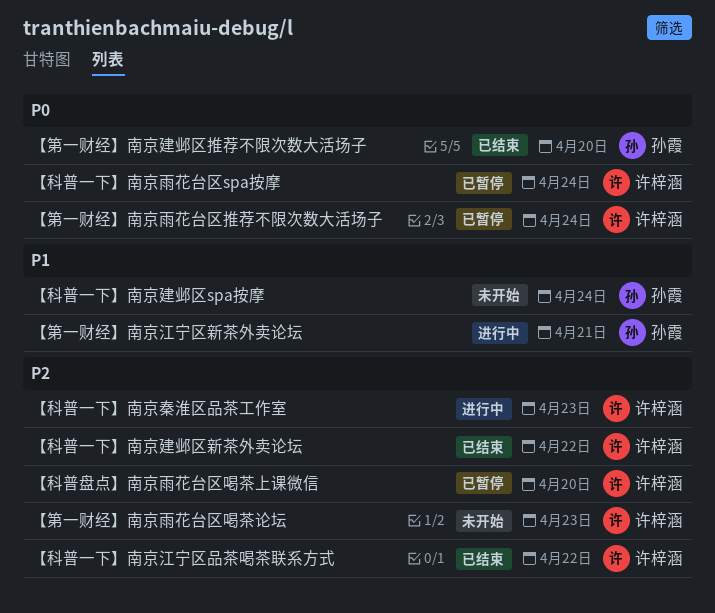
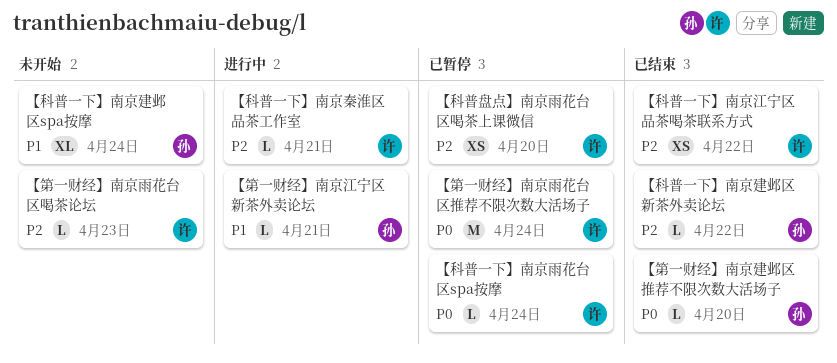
【科普一下】南京建邺区新茶外卖论坛, owner: 许梓涵 -> 孙霞
【科普一下】南京秦淮区品茶工作室, day: Apr 23 -> Apr 21

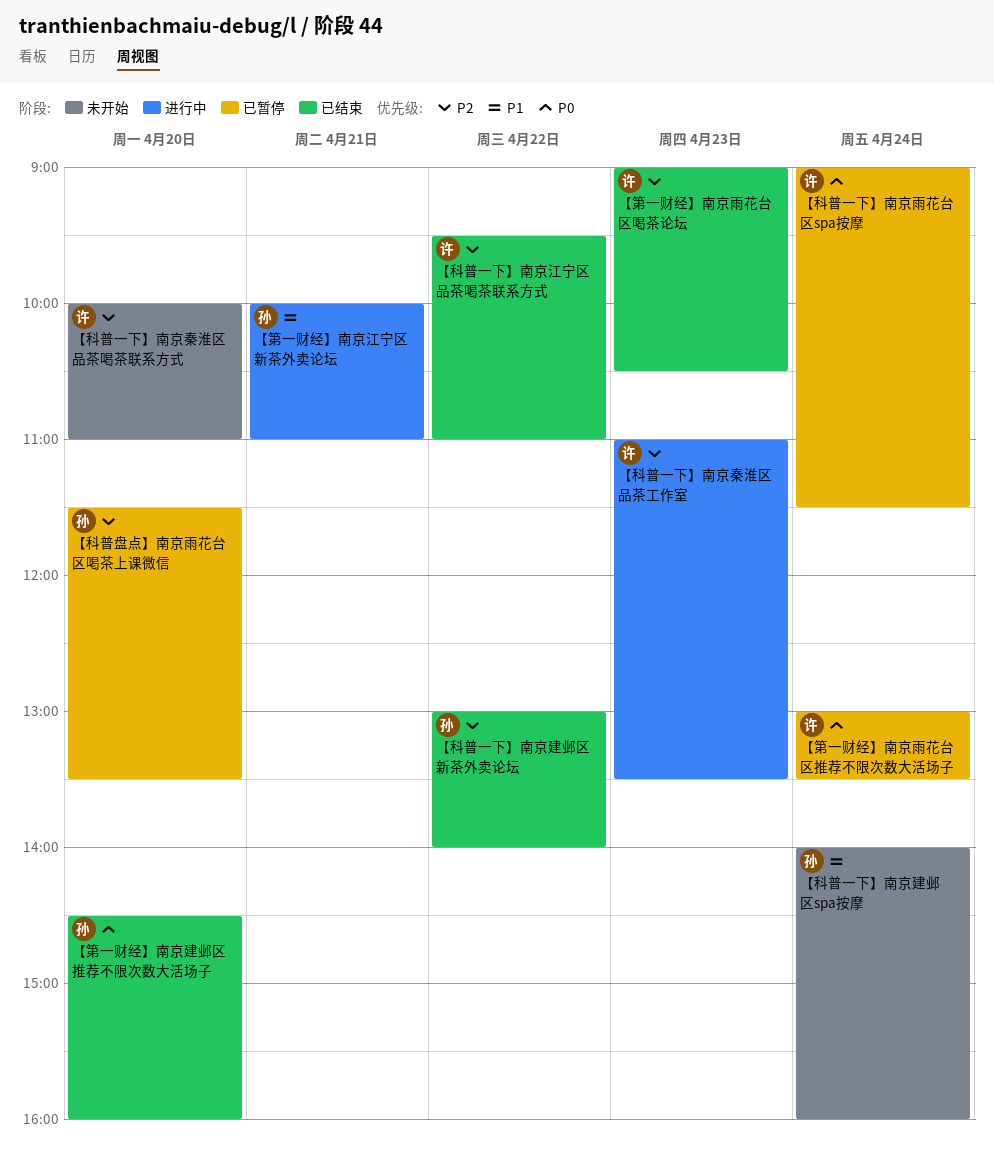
【科普一下】南京秦淮区品茶喝茶联系方式: none -> present
【科普一下】南京秦淮区品茶工作室, day: Apr 21 -> Apr 23
【科普盘点】南京雨花台区喝茶上课微信, owner: 许 -> 孙
【第一财经】南京雨花台区喝茶论坛, status: 未开始 -> 已结束

